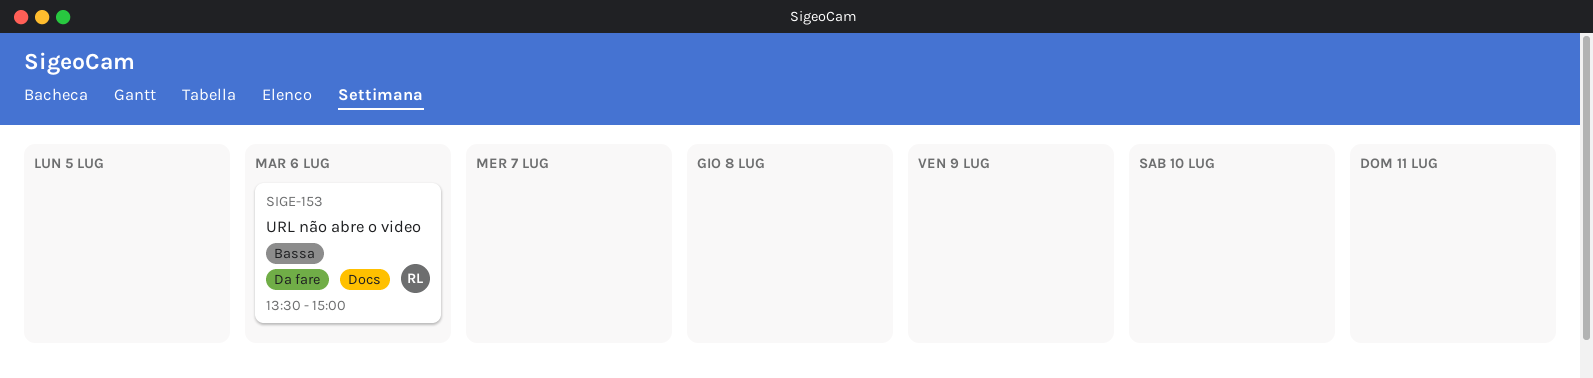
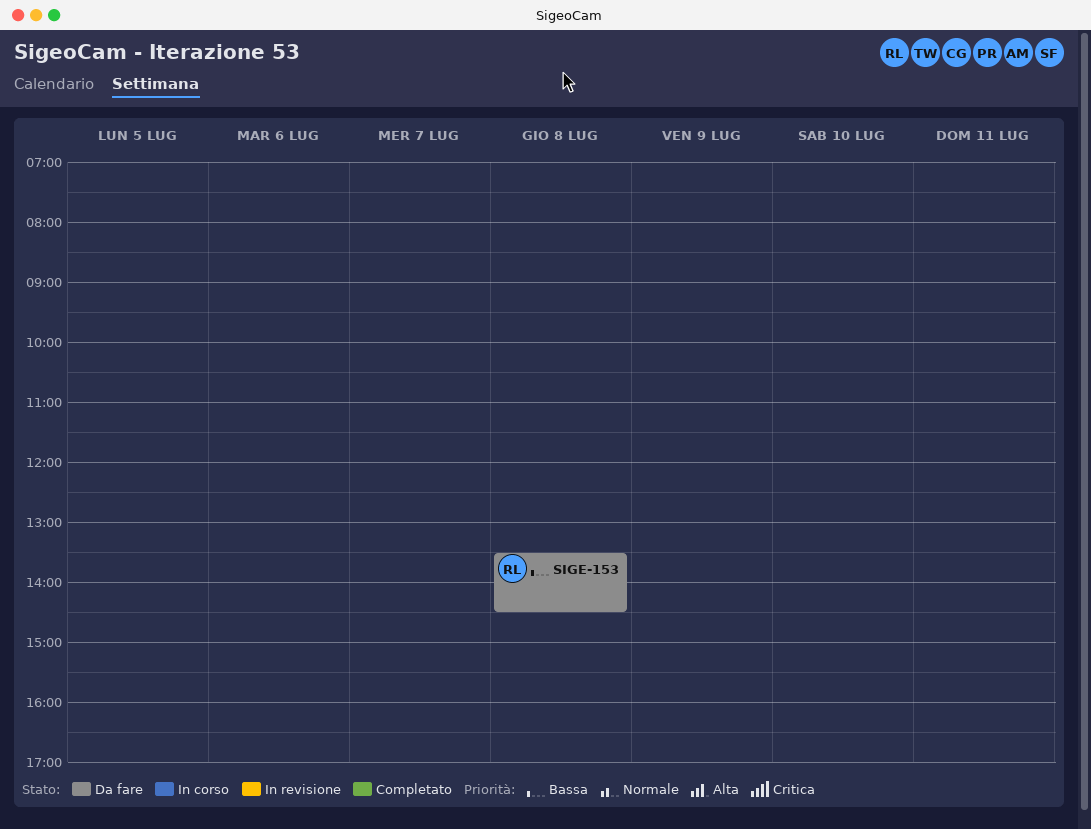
SIGE-153, day: Jul 6 -> Jul 8
SIGE-153, ends: 15:00 -> 14:30

